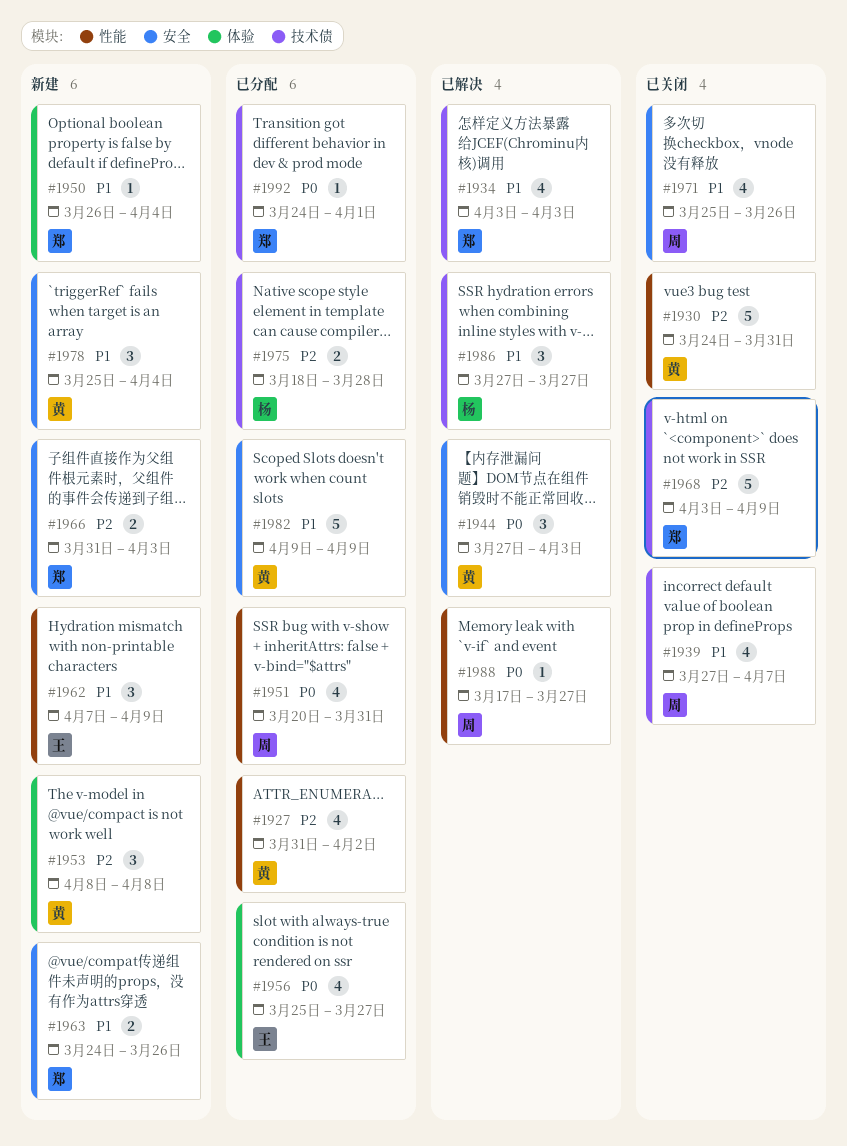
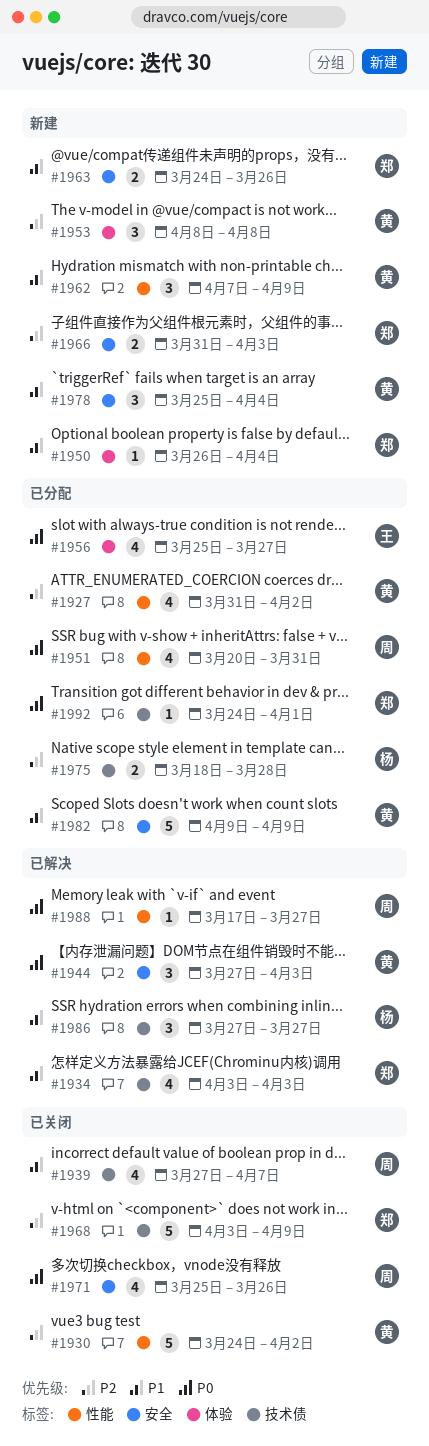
#1930, due: Mar 31 -> Apr 2
#1962, owner: 王 -> 黄
#1971, priority: P1 -> P0

